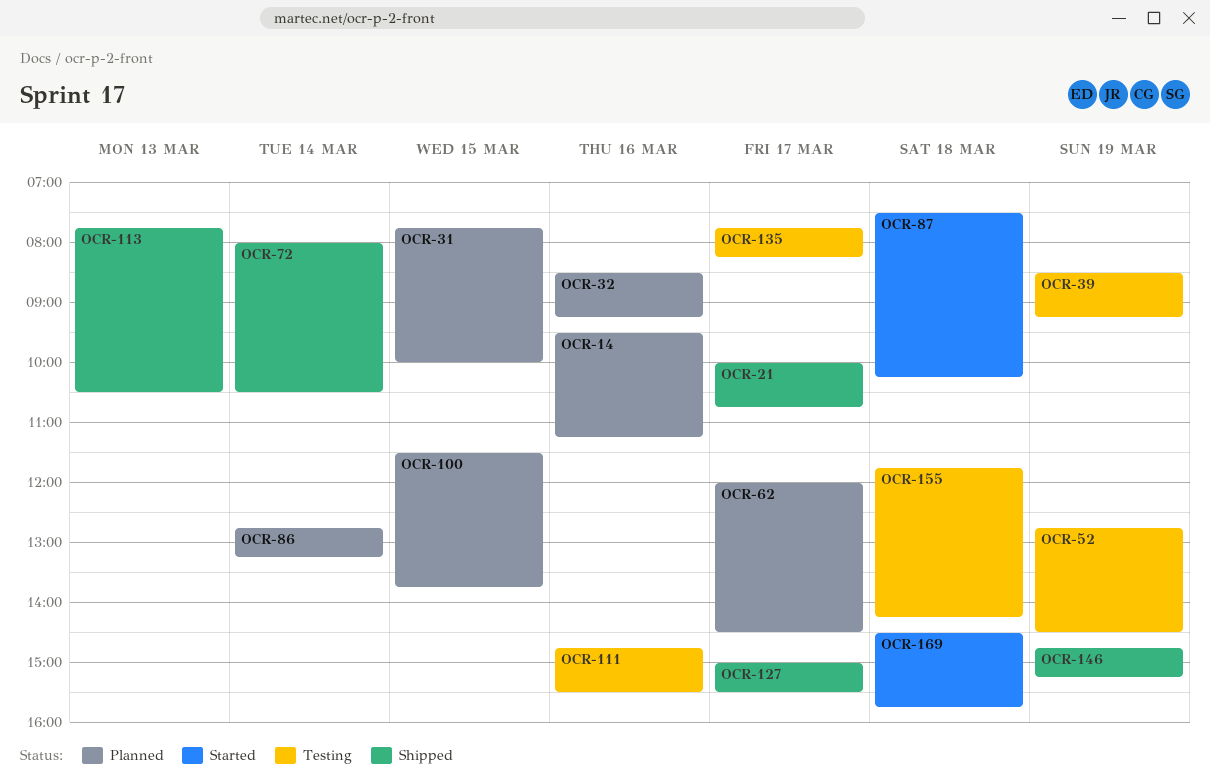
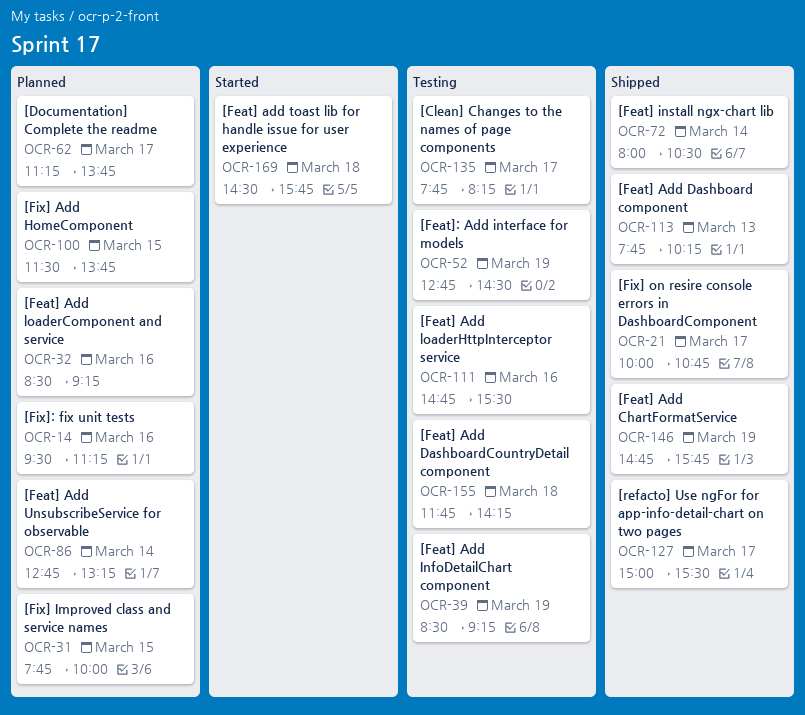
OCR-62, begins: 12:00 -> 11:15
OCR-62, ends: 14:30 -> 13:45
OCR-87: present -> none
OCR-113, ends: 10:30 -> 10:15
OCR-146, ends: 15:15 -> 15:45

